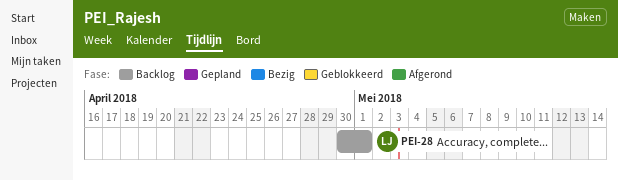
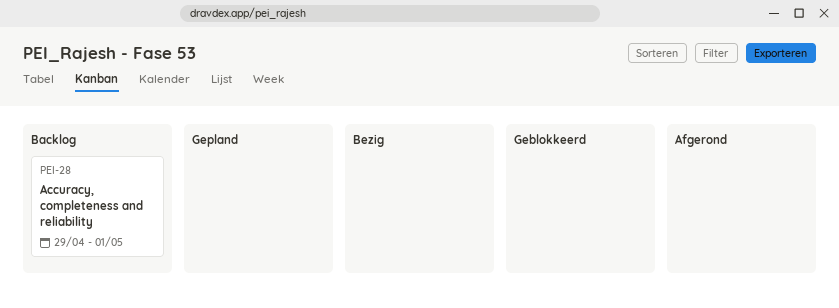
PEI-28, start: Apr 30 -> Apr 29

